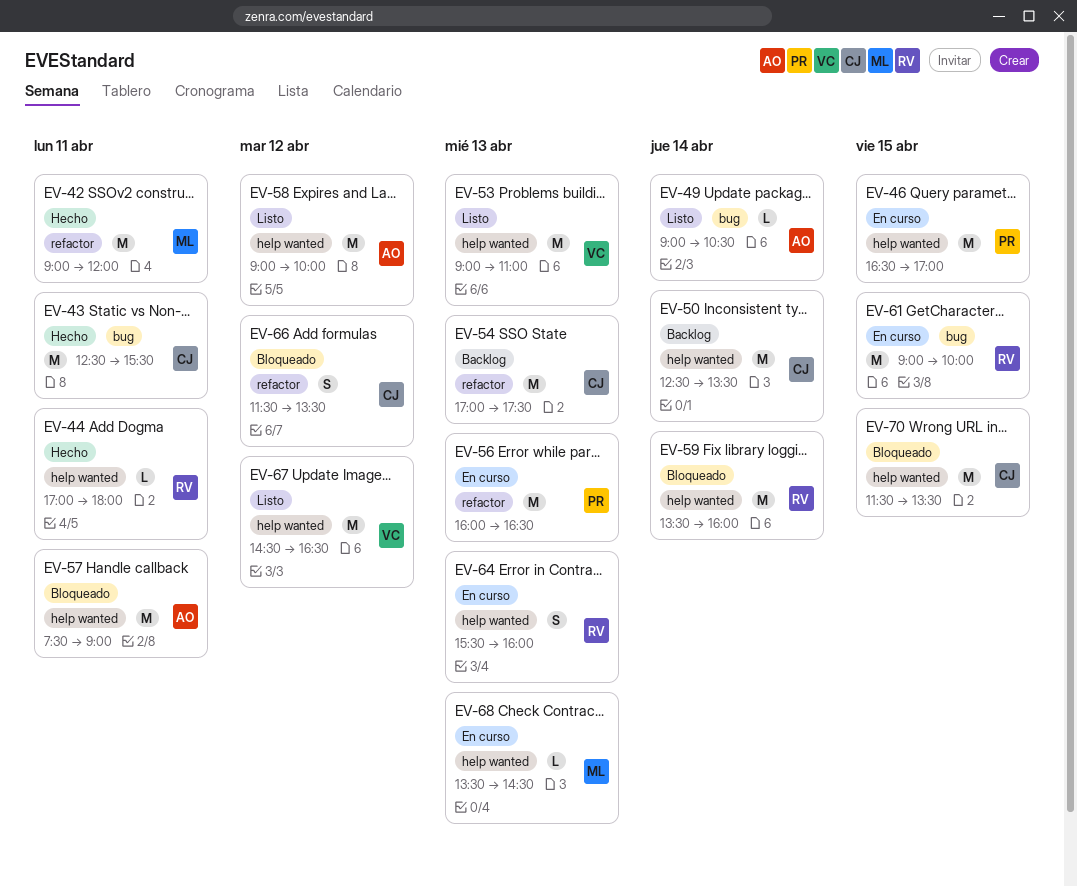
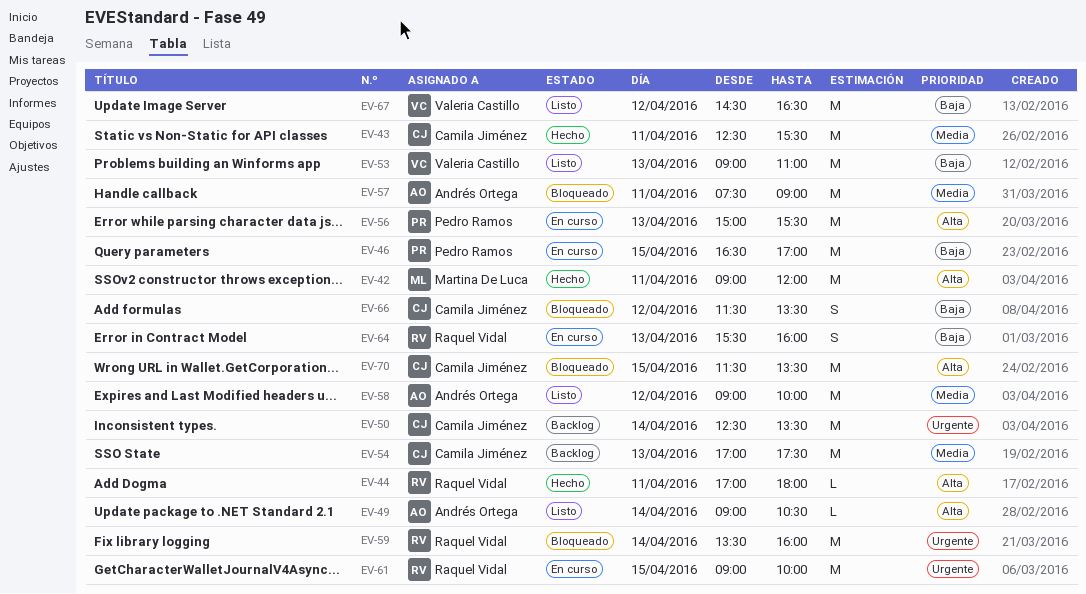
EV-56, begins: 16:00 -> 15:00
EV-56, ends: 16:30 -> 15:30
EV-68: present -> none

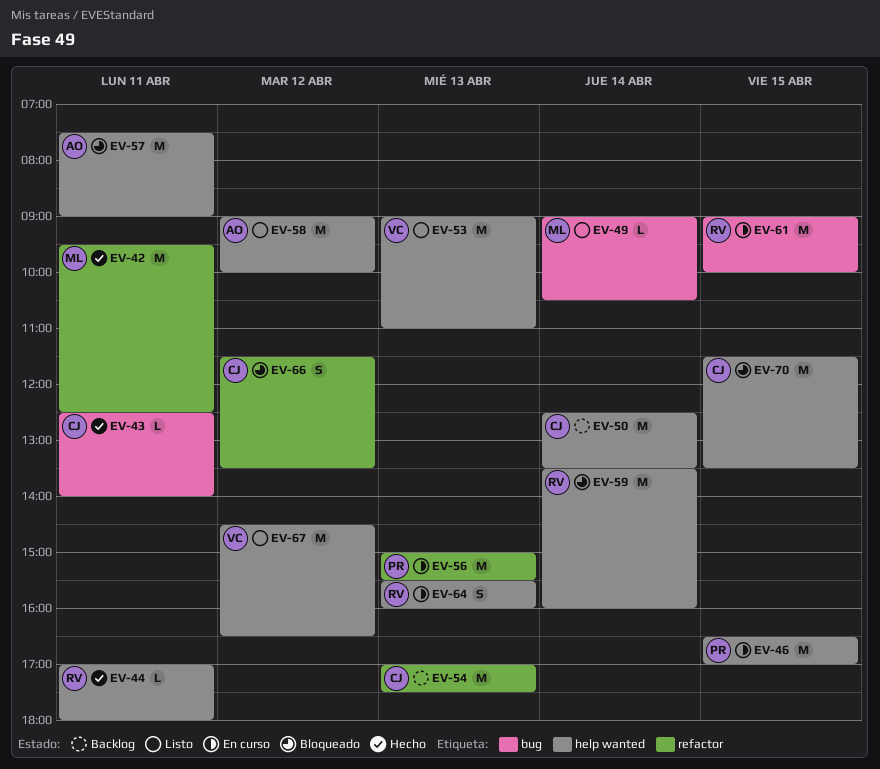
EV-42, begins: 09:00 -> 09:30
EV-42, ends: 12:00 -> 12:30
EV-43, estimate: M -> L
EV-43, ends: 15:30 -> 14:00
EV-49, owner: Andrés Ortega -> Martina De Luca

